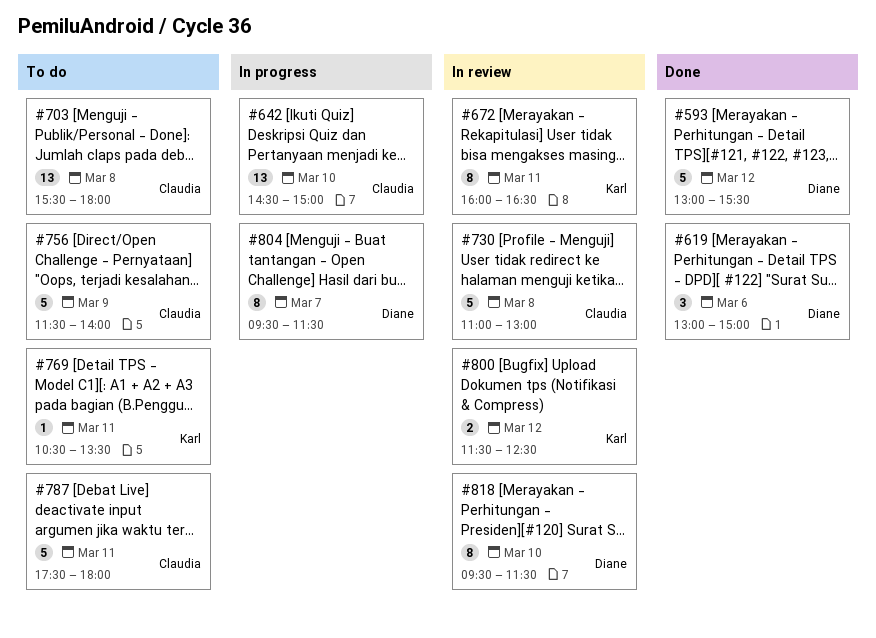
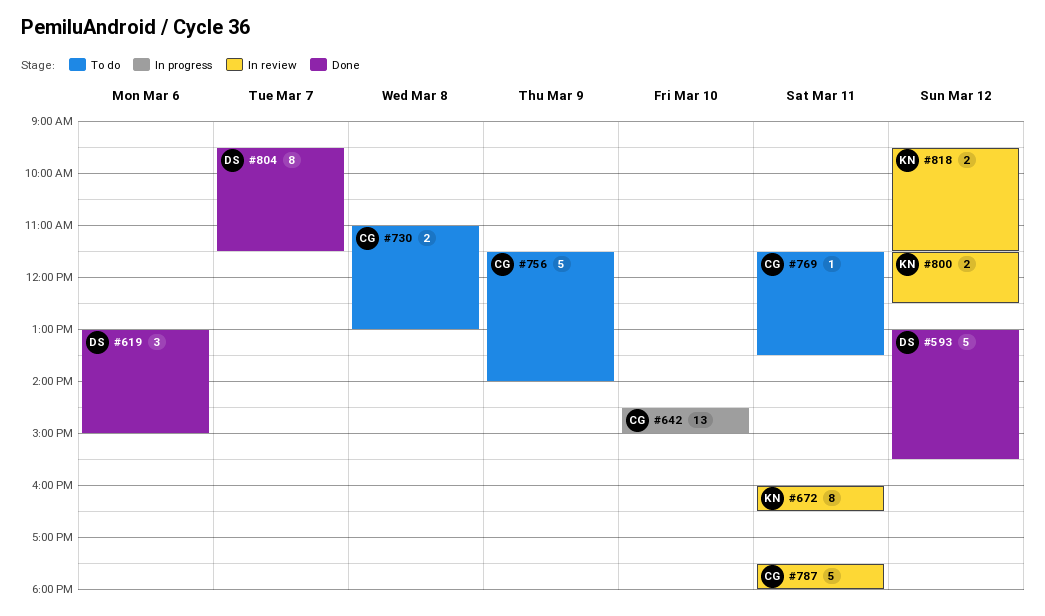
#703: present -> none
#730, status: In review -> To do
#730, estimate: 5 -> 2
#769, owner: Karl -> Claudia
#769, begins: 10:30 -> 11:30
#787, status: To do -> In review
#804, status: In progress -> Done
#818, owner: Diane -> Karl
#818, estimate: 8 -> 2
#818, day: Mar 10 -> Mar 12

